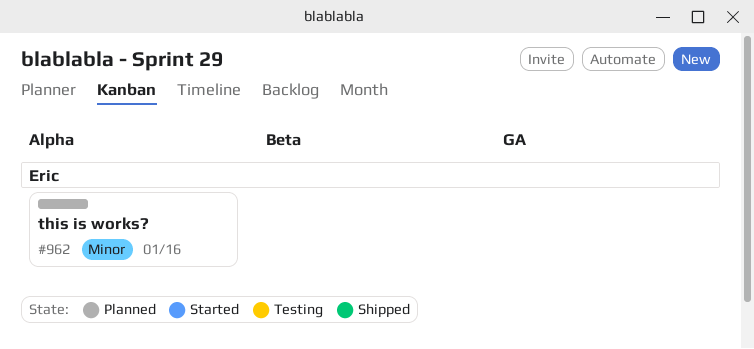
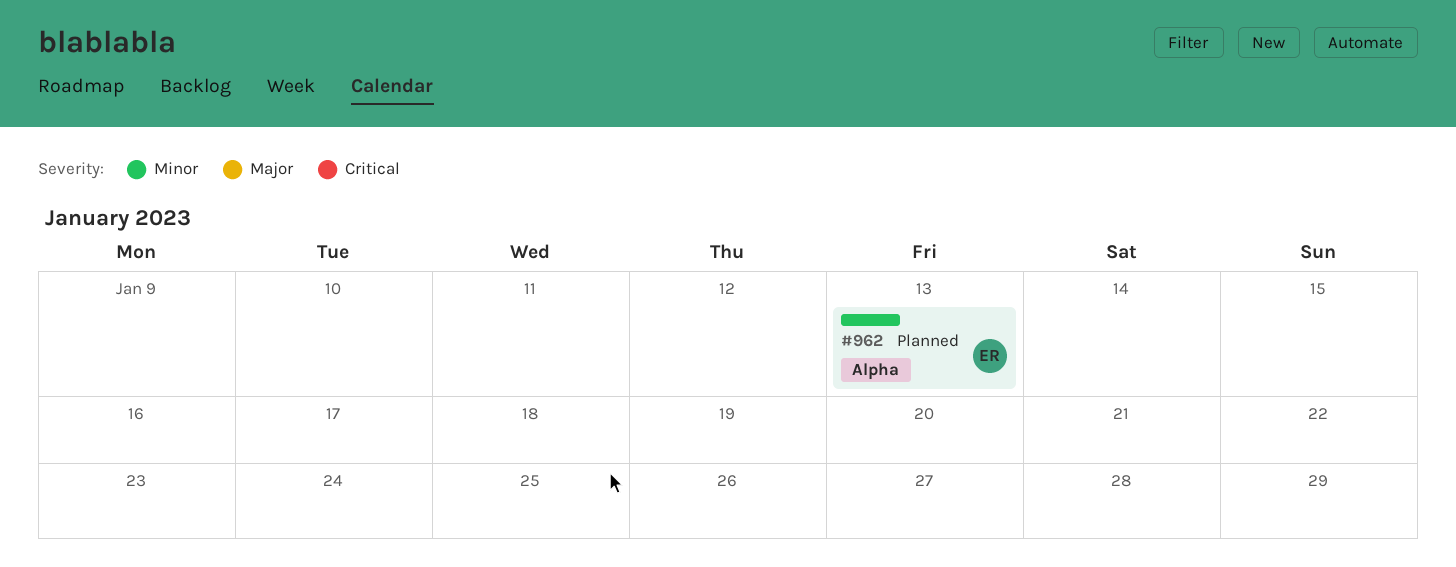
#962, due: Jan 16 -> Jan 13

